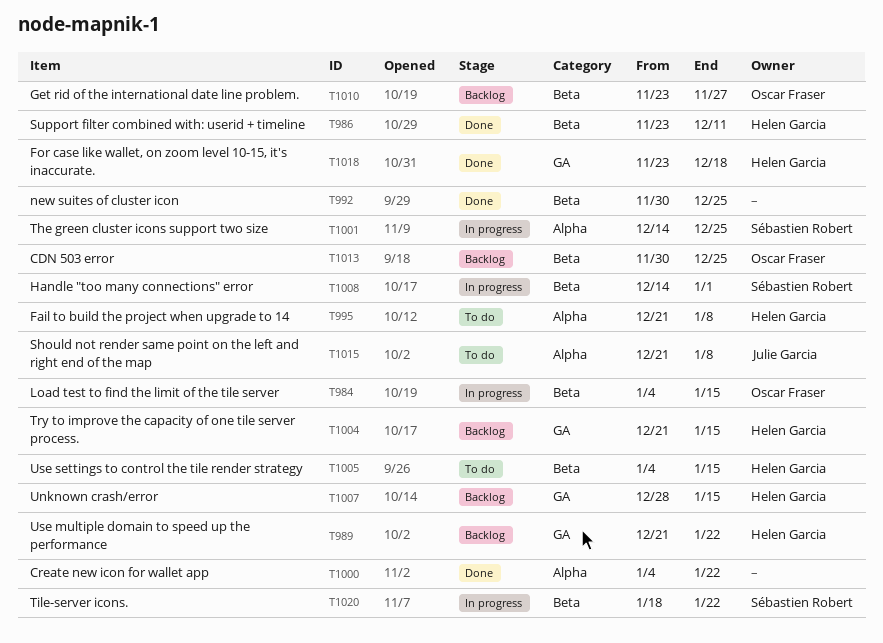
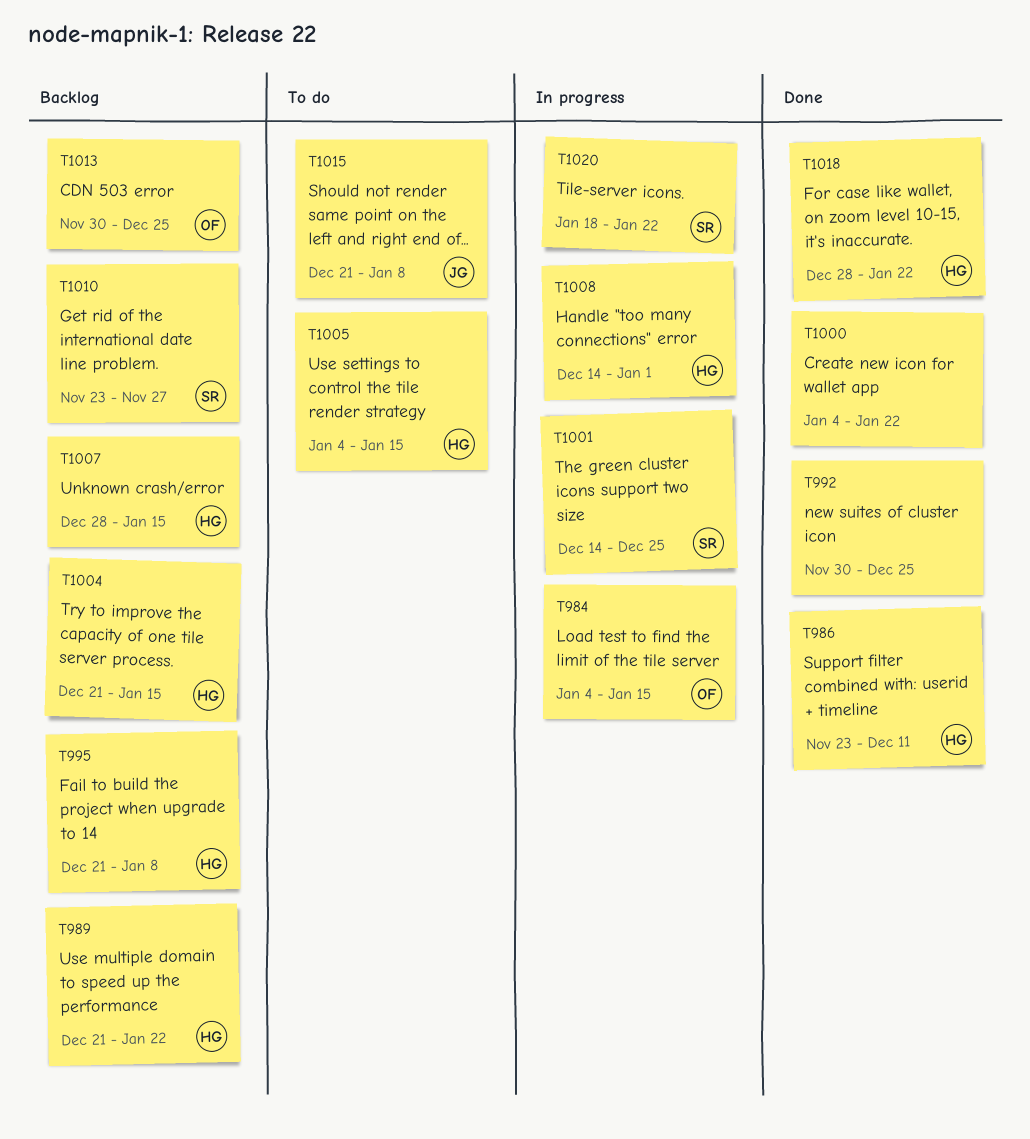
T995, status: To do -> Backlog
T1008, owner: Sébastien Robert -> Helen Garcia
T1010, owner: Oscar Fraser -> Sébastien Robert
T1018, start: Nov 23 -> Dec 28
T1018, due: Dec 18 -> Jan 22

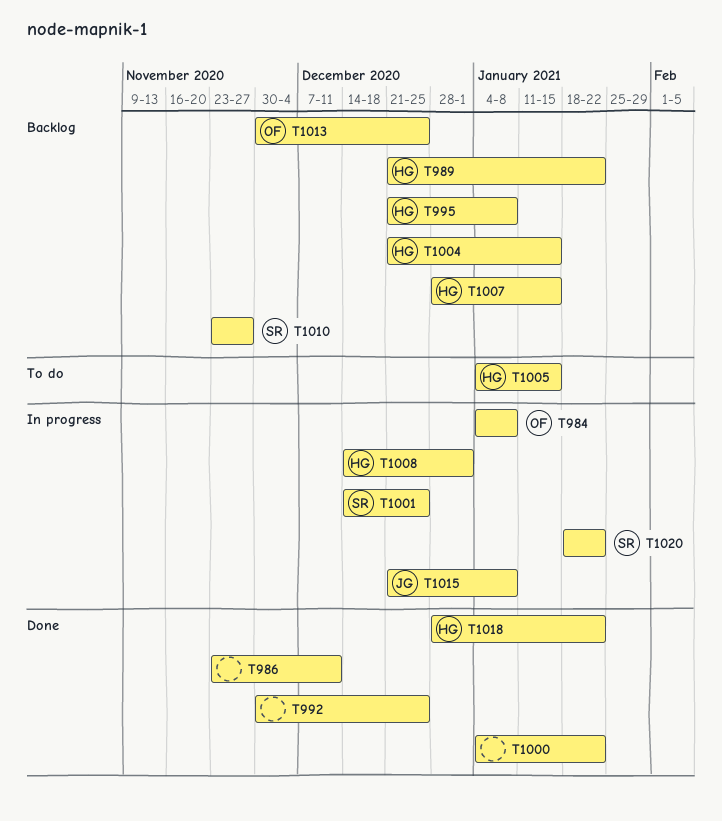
T984, due: Jan 15 -> Jan 8
T986, owner: HG -> none
T1015, status: To do -> In progress

